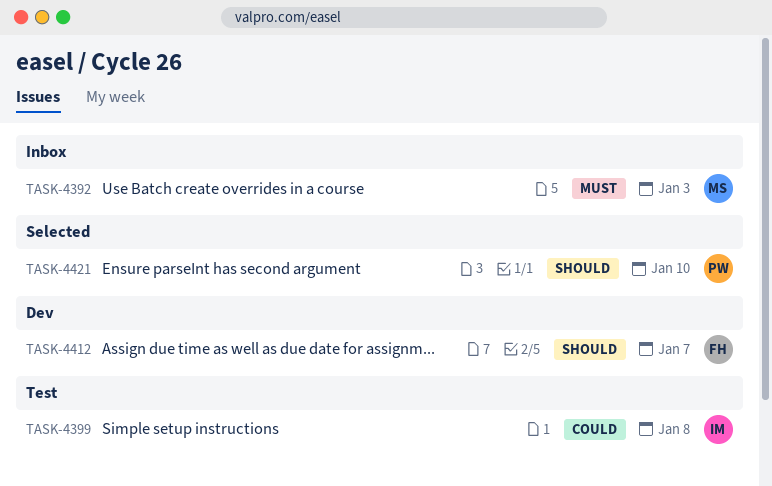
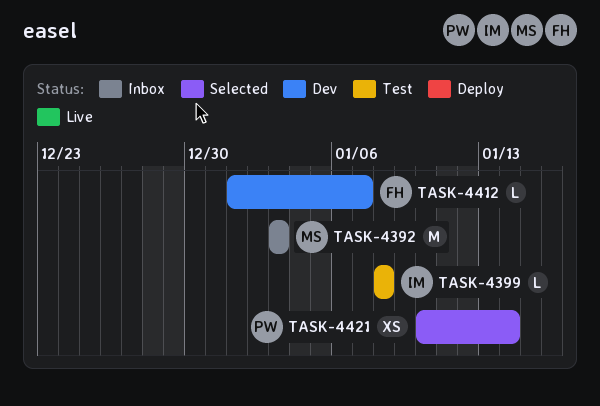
TASK-4421, due: Jan 10 -> Jan 14

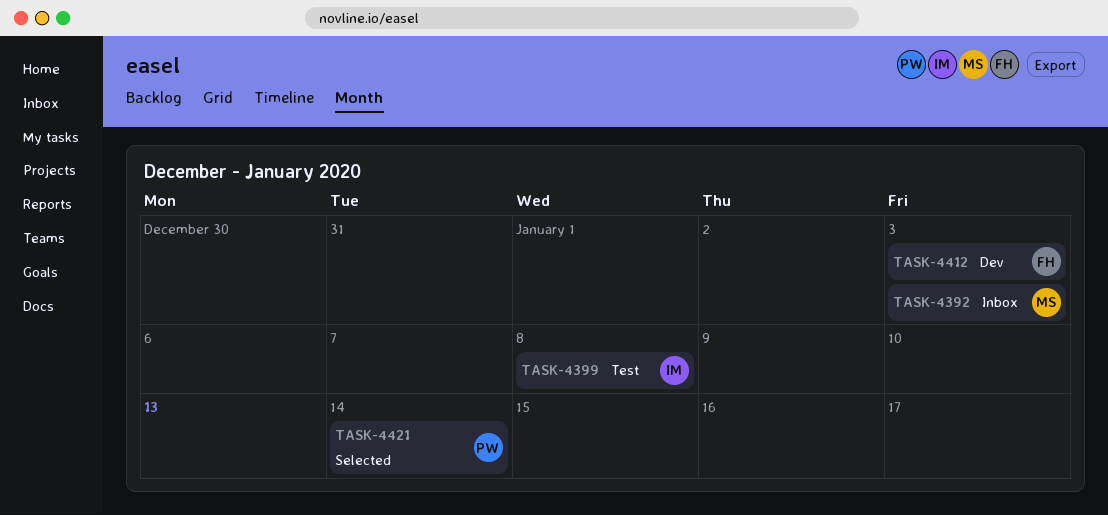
TASK-4412, due: Jan 7 -> Jan 3

